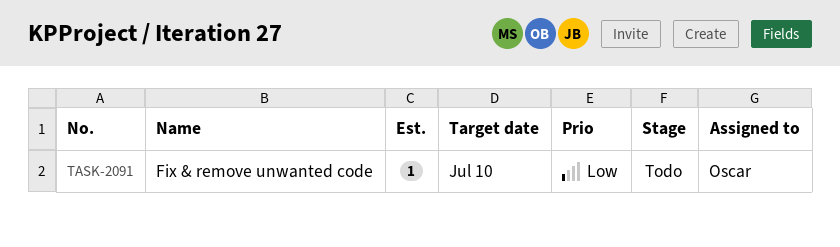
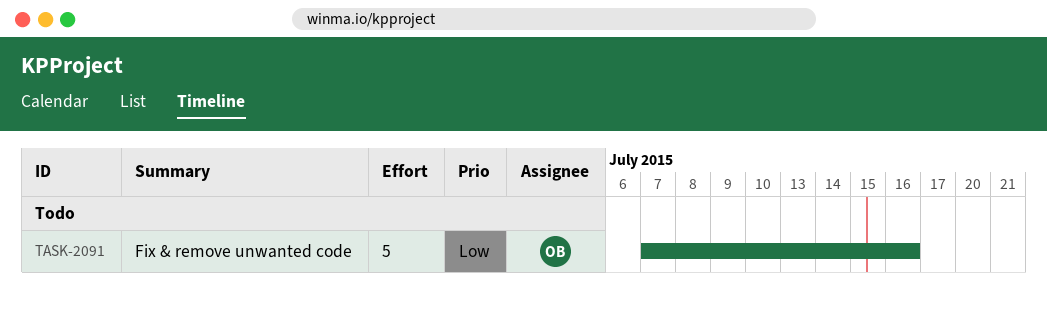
TASK-2091, estimate: 1 -> 5
TASK-2091, due: Jul 10 -> Jul 16

